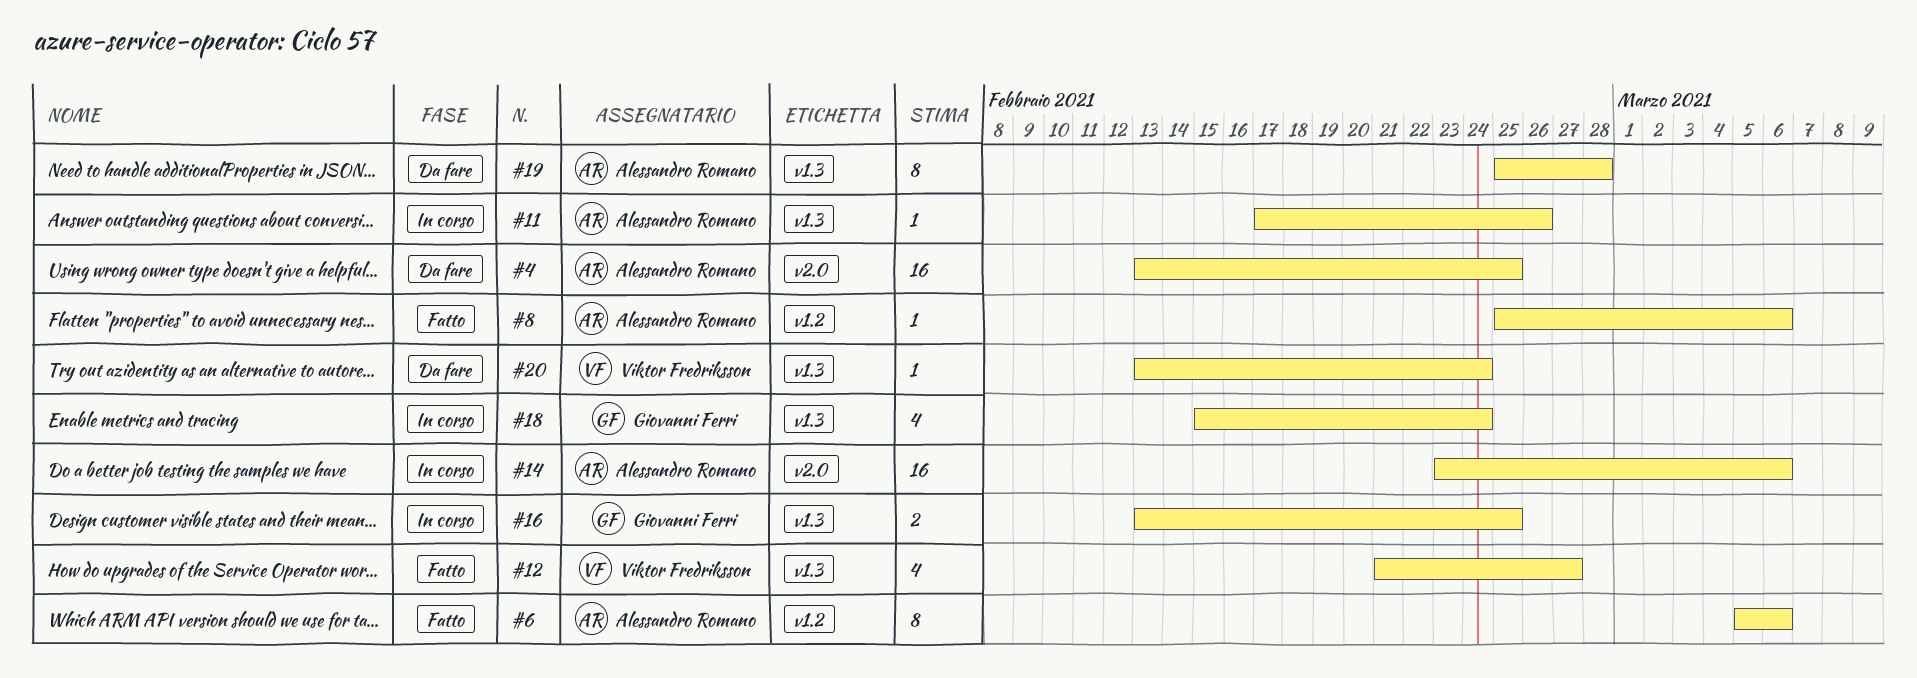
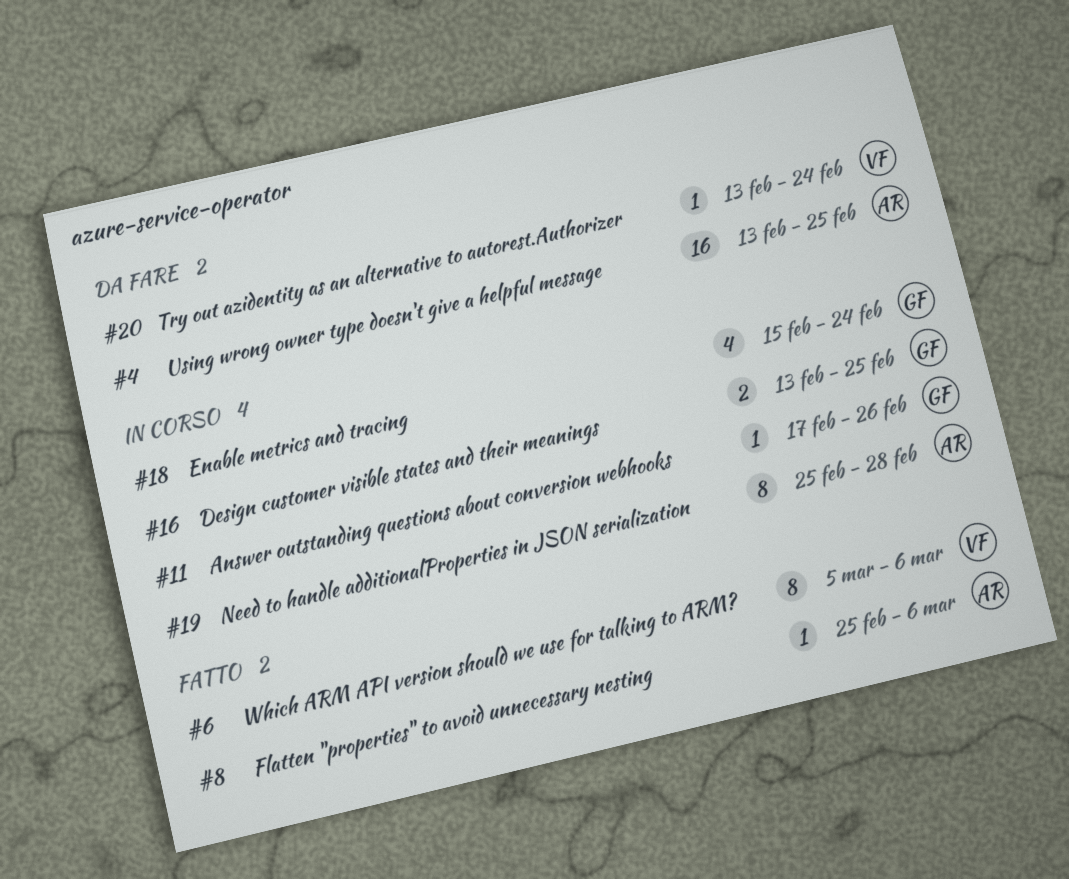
#6, owner: Alessandro Romano -> Viktor Fredriksson
#11, owner: Alessandro Romano -> Giovanni Ferri
#12: present -> none
#14: present -> none
#19, status: Da fare -> In corso

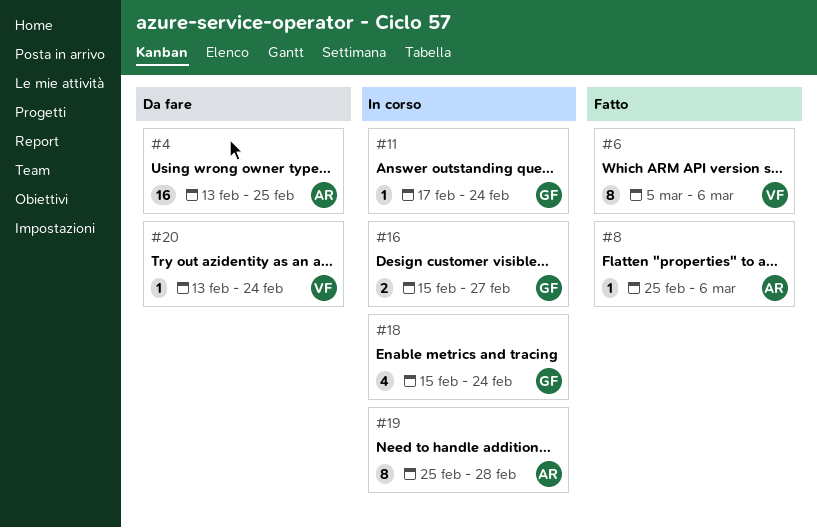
#11, due: Feb 26 -> Feb 24
#16, start: Feb 13 -> Feb 15
#16, due: Feb 25 -> Feb 27

